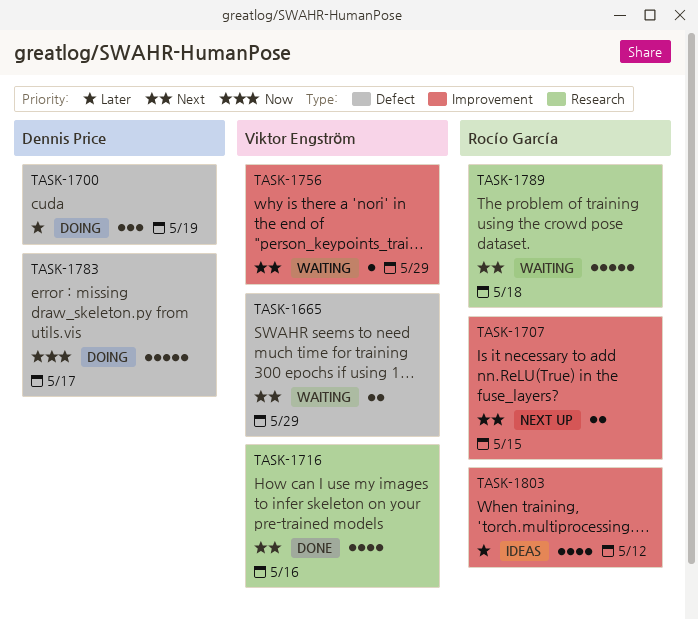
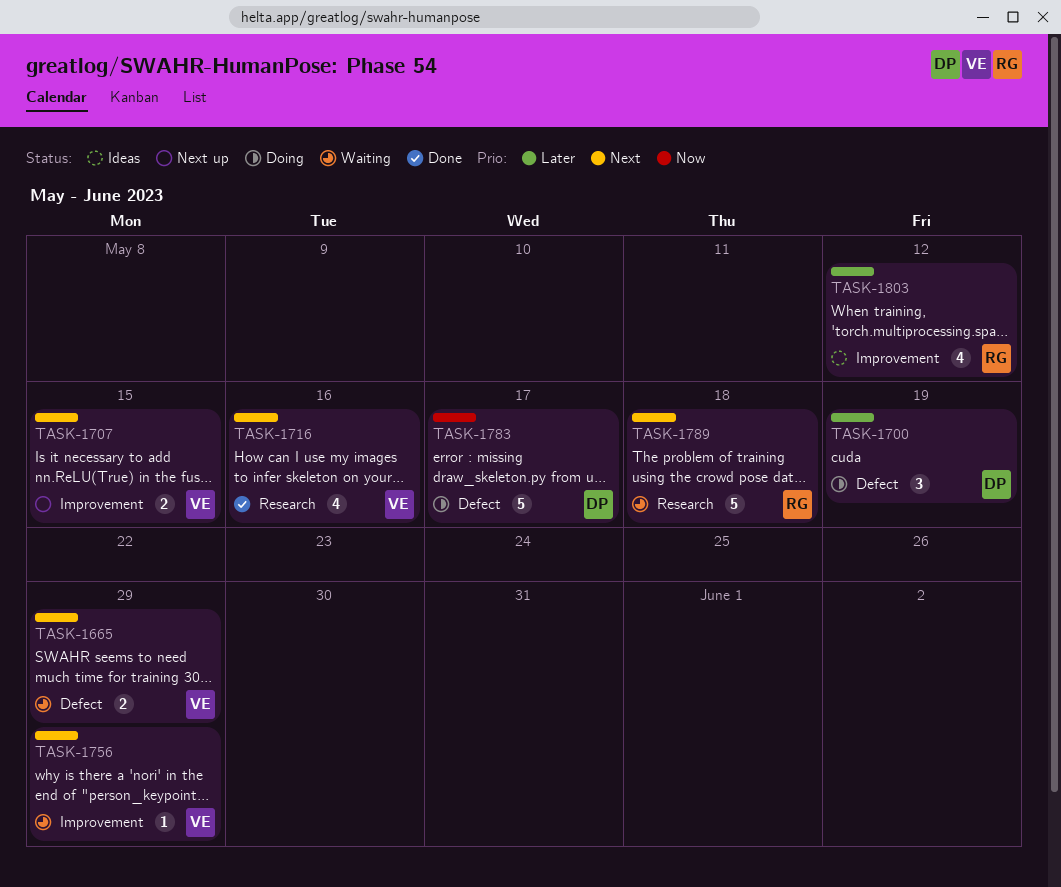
TASK-1707, owner: Rocío García -> Viktor Engström

